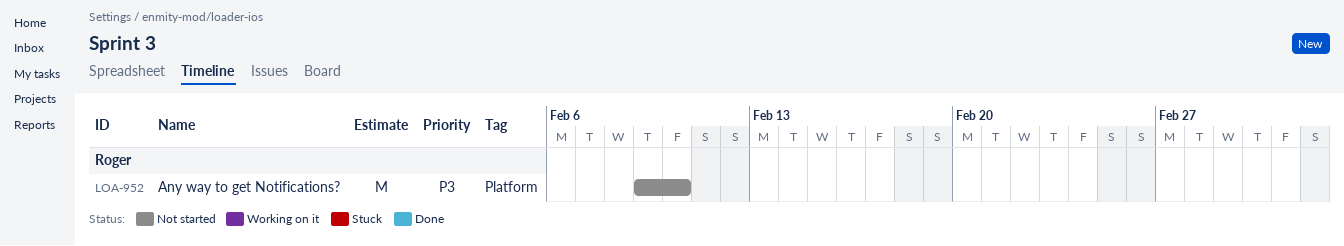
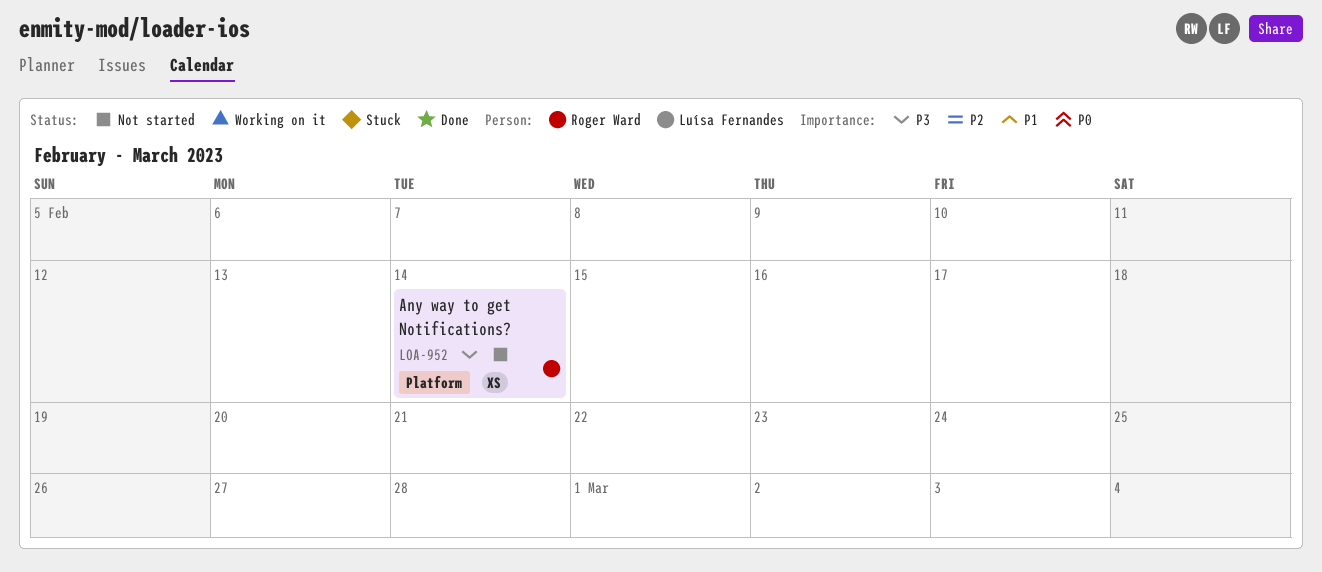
LOA-952, estimate: M -> XS
LOA-952, due: Feb 10 -> Feb 14

